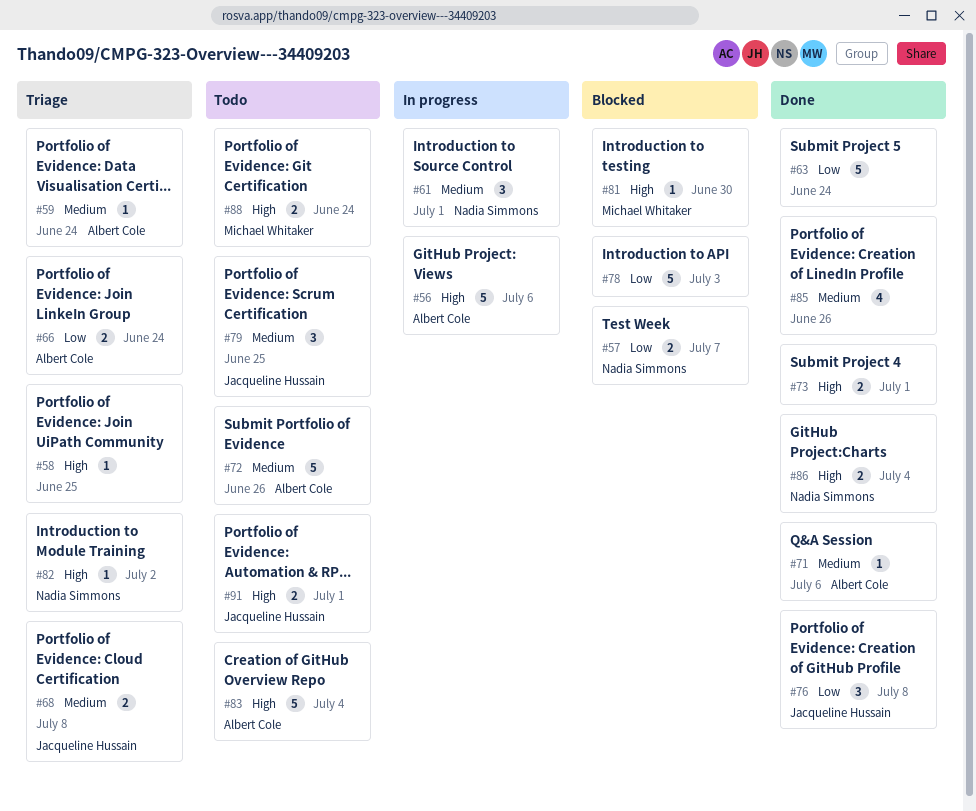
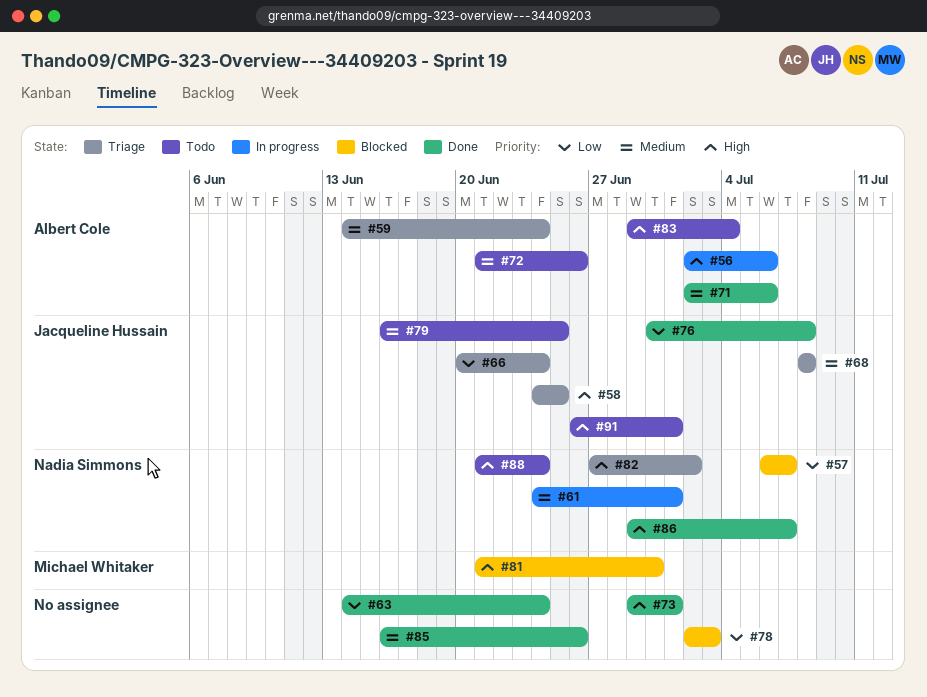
#58, owner: none -> Jacqueline Hussain
#66, owner: Albert Cole -> Jacqueline Hussain
#86, due: Jul 4 -> Jul 7
#88, owner: Michael Whitaker -> Nadia Simmons

